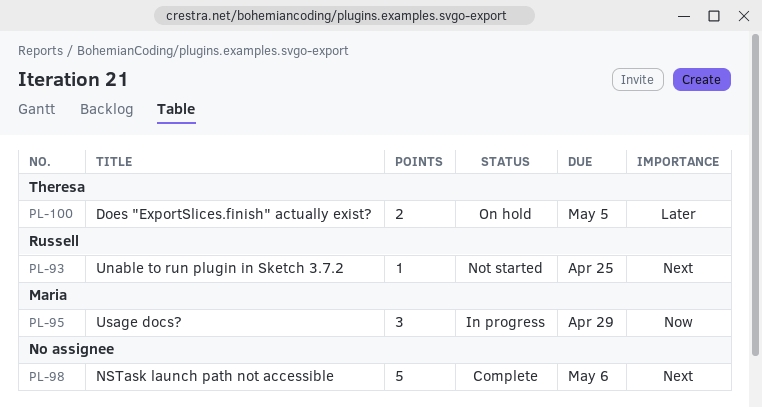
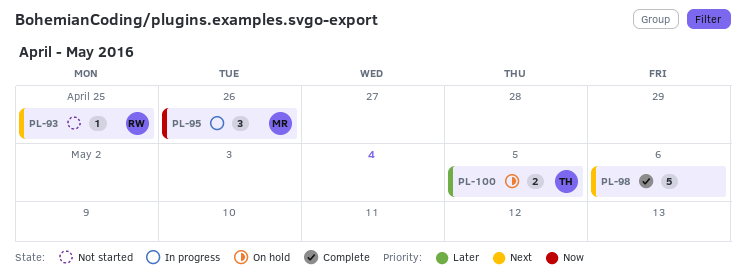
PL-95, due: Apr 29 -> Apr 26

